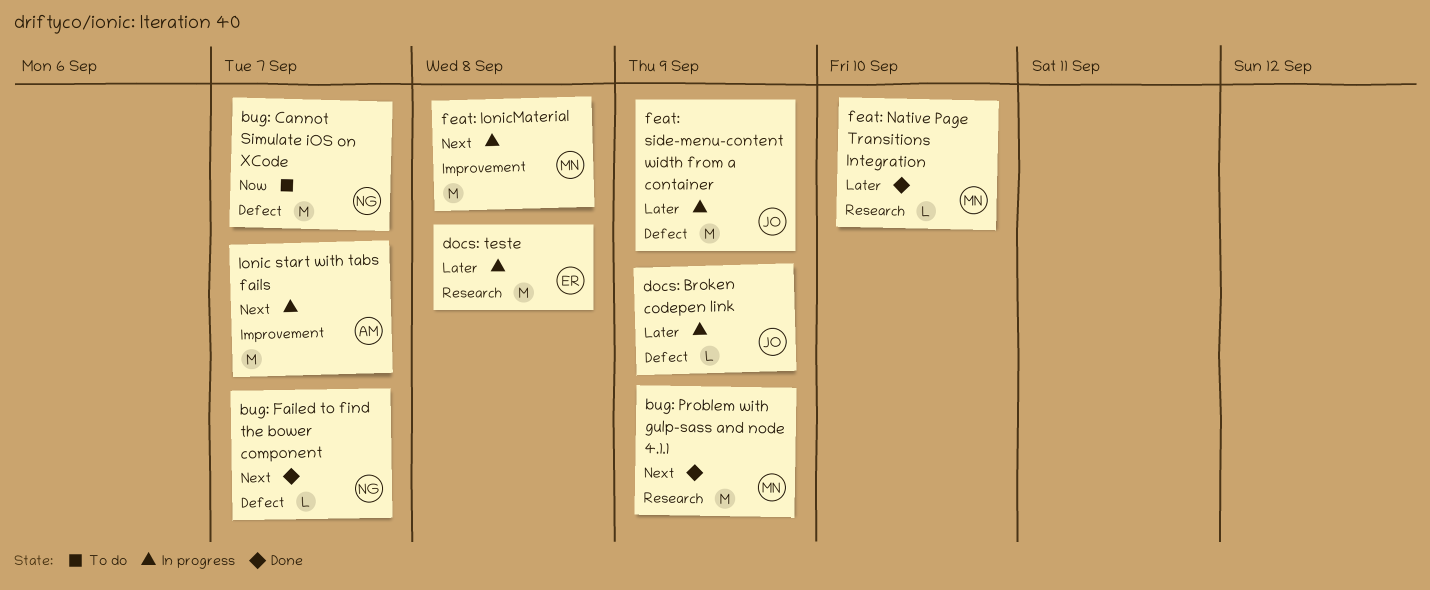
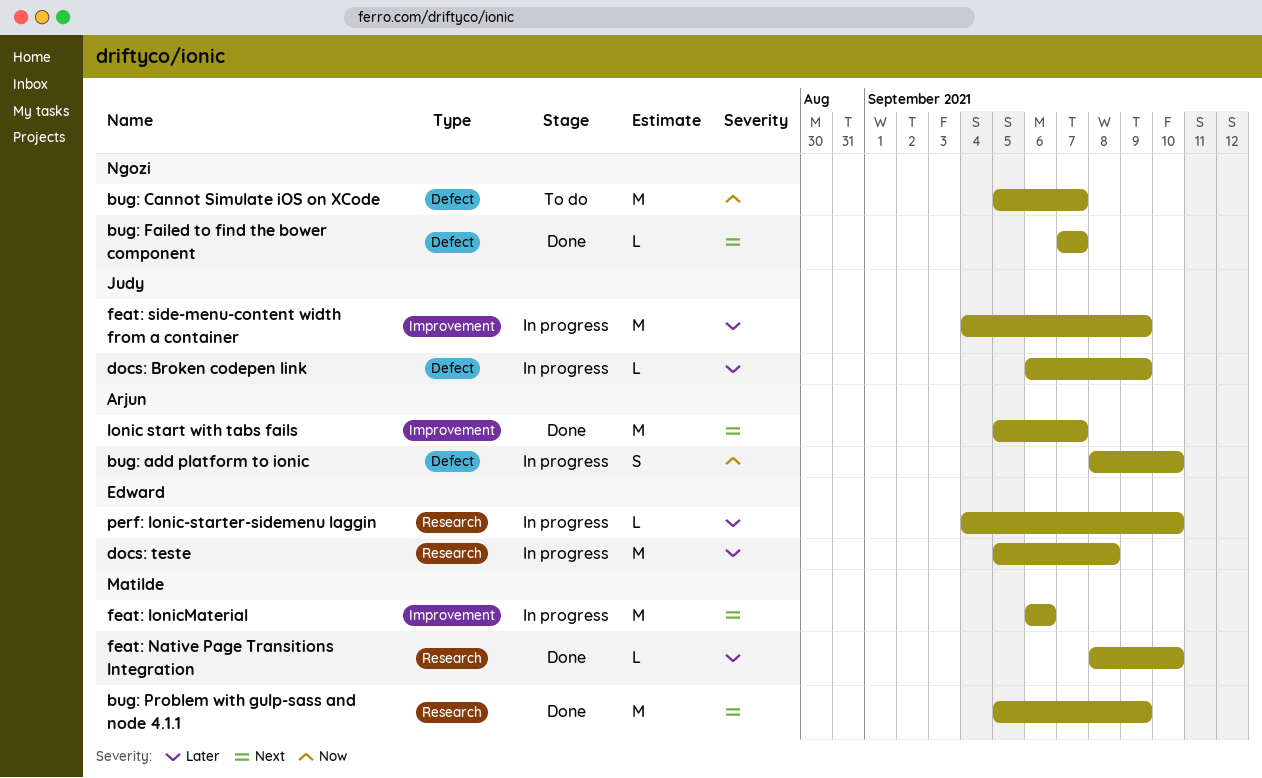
bug: add platform to ionic: none -> present
feat: IonicMaterial, due: Sep 8 -> Sep 6
feat: side-menu-content width from a container, label: Defect -> Improvement
Ionic start with tabs fails, status: In progress -> Done
perf: Ionic-starter-sidemenu laggin: none -> present

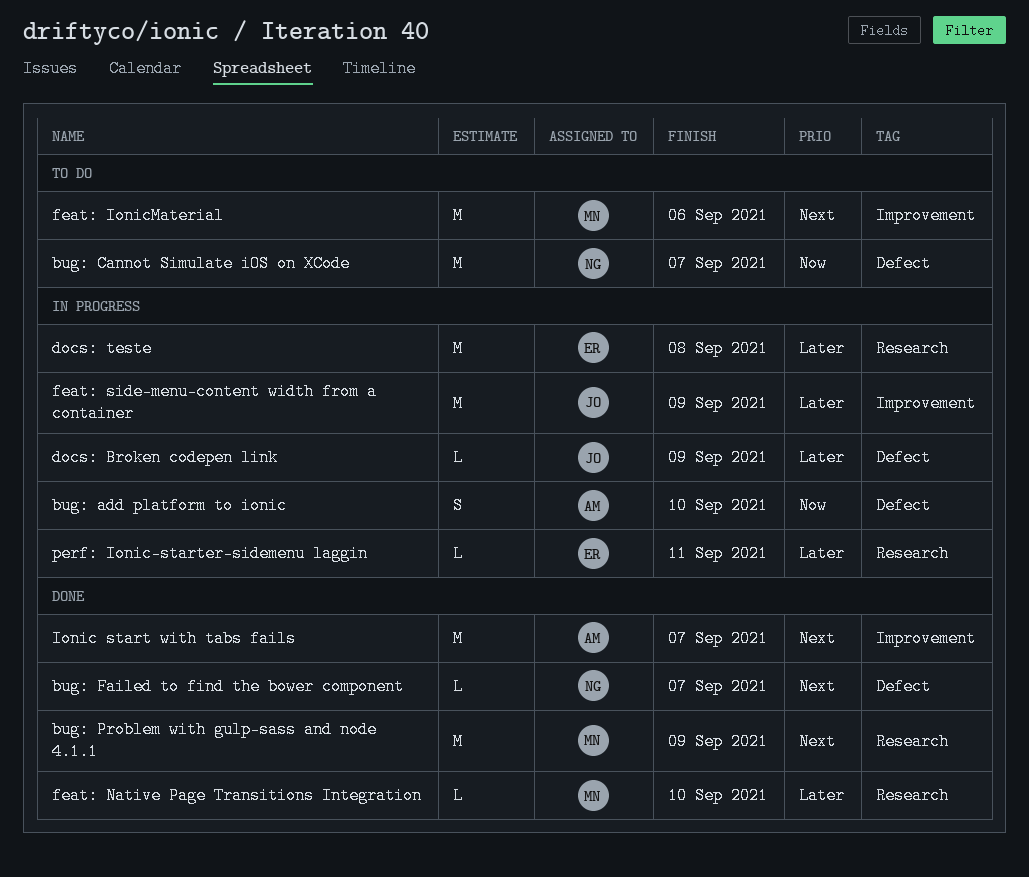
feat: IonicMaterial, status: In progress -> To do
perf: Ionic-starter-sidemenu laggin, due: Sep 10 -> Sep 11

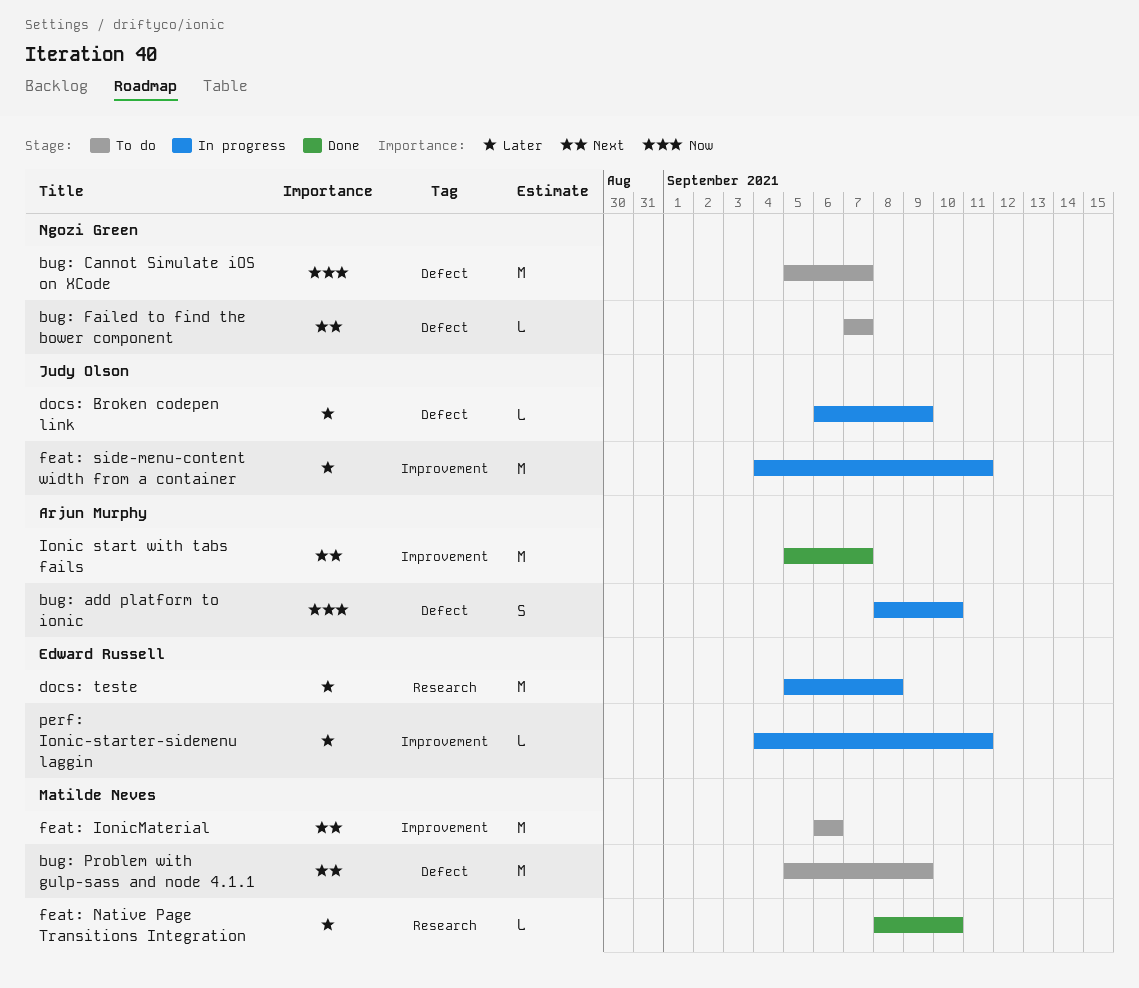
bug: Failed to find the bower component, status: Done -> To do
bug: Problem with gulp-sass and node 4.1.1, status: Done -> To do
bug: Problem with gulp-sass and node 4.1.1, label: Research -> Defect
feat: side-menu-content width from a container, due: Sep 9 -> Sep 11
perf: Ionic-starter-sidemenu laggin, label: Research -> Improvement

